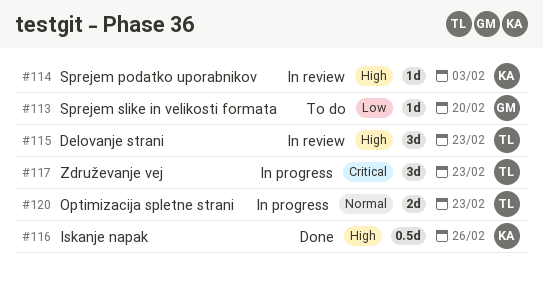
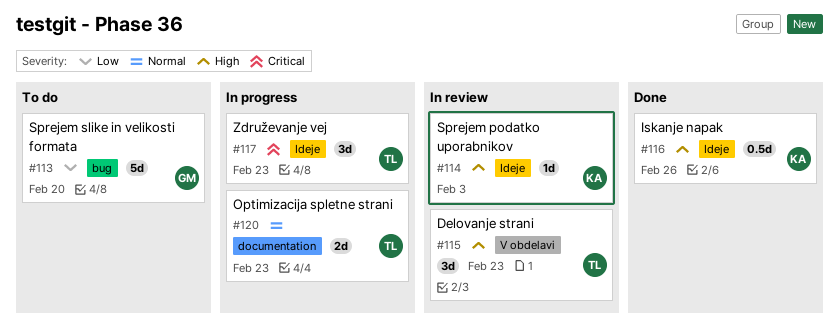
#113, estimate: 1d -> 5d

